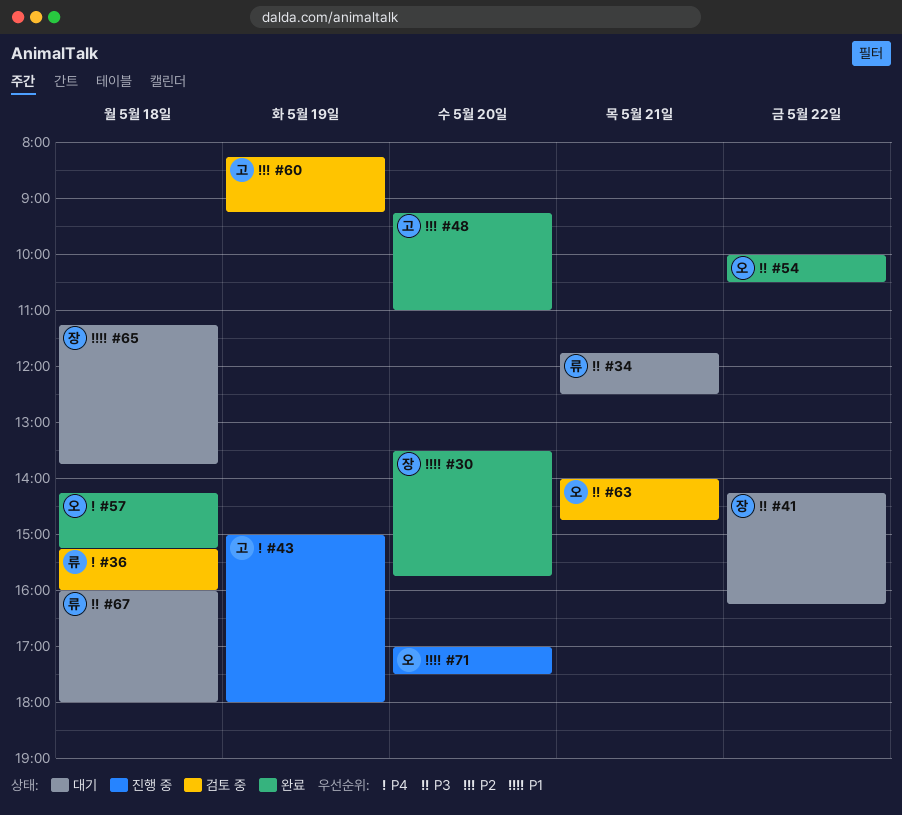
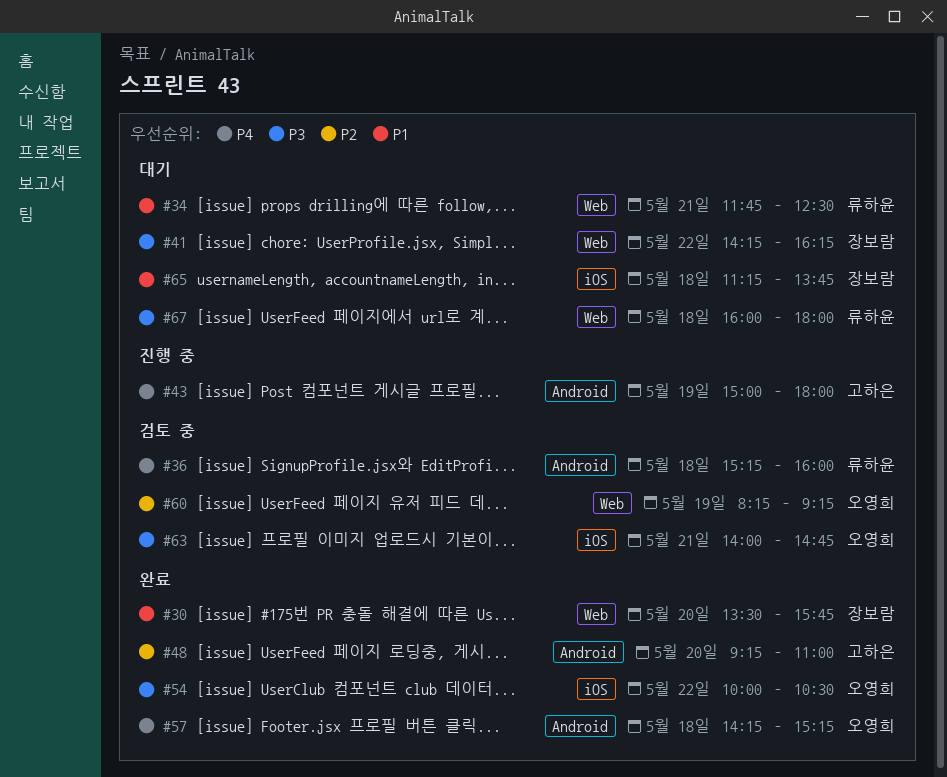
#34, priority: P3 -> P1
#60, owner: 고하은 -> 오영희
#71: present -> none

